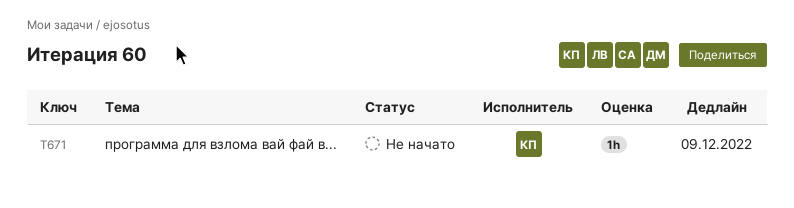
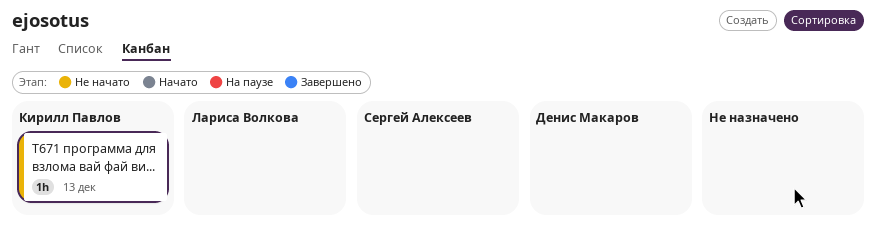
T671, due: Dec 9 -> Dec 13

